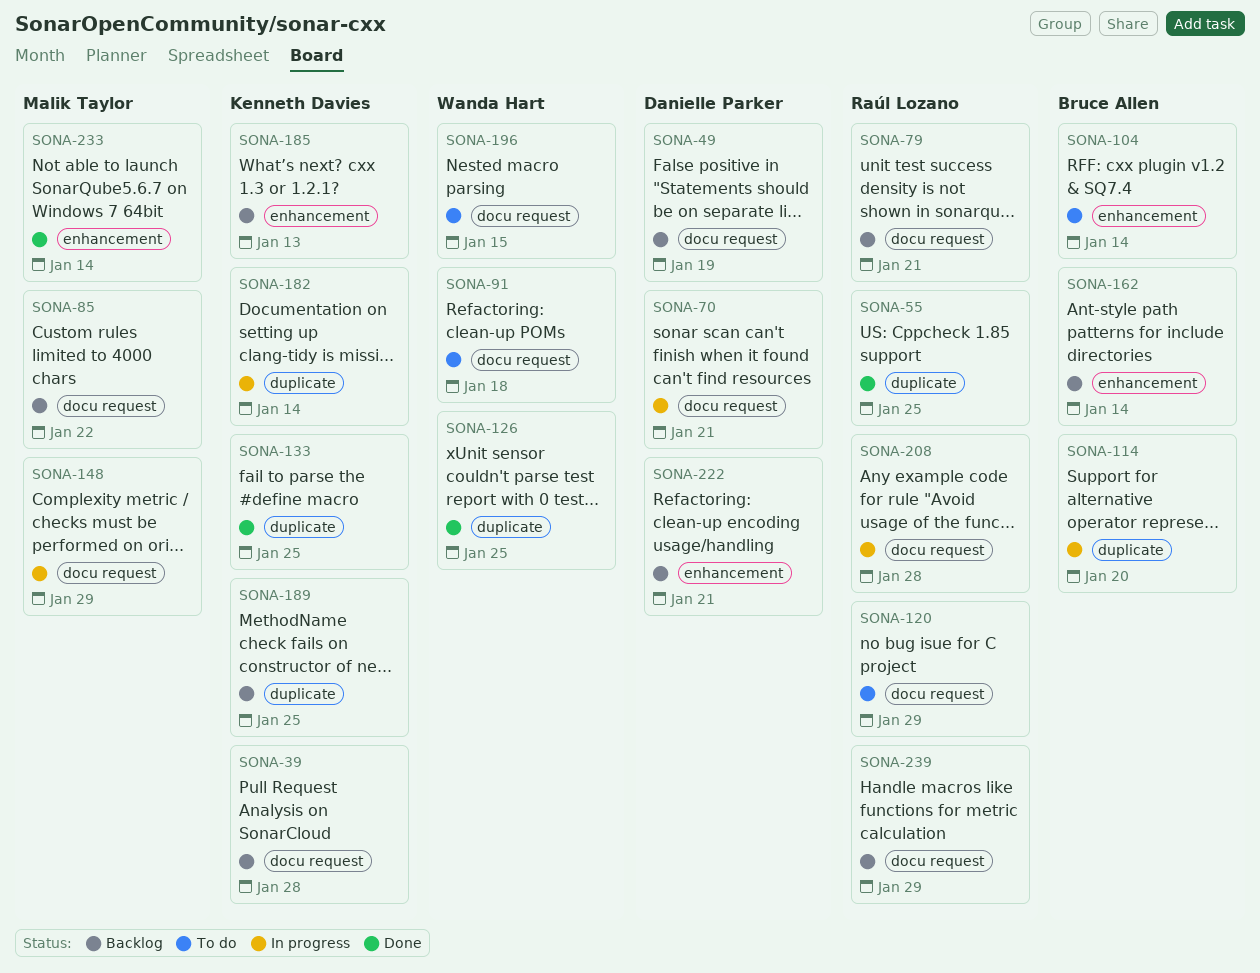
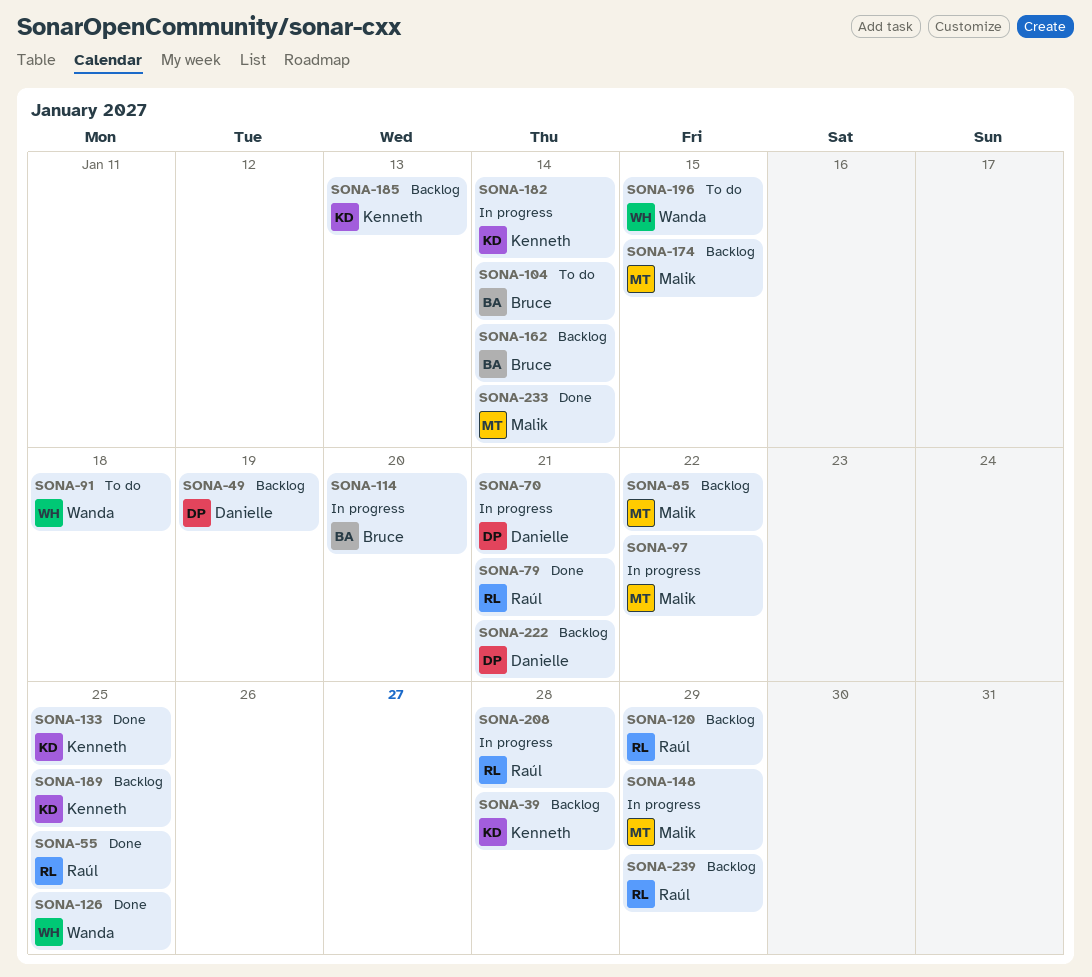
SONA-79, status: Backlog -> Done
SONA-97: none -> present
SONA-120, status: To do -> Backlog
SONA-174: none -> present

